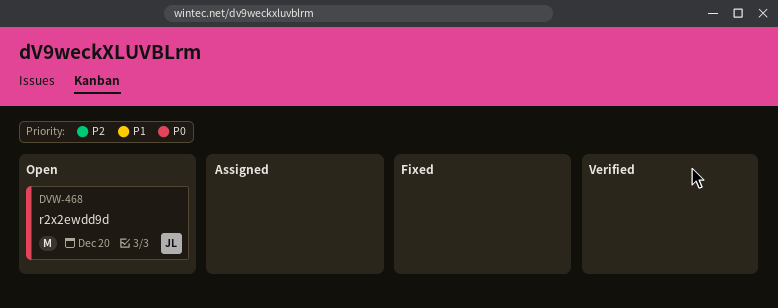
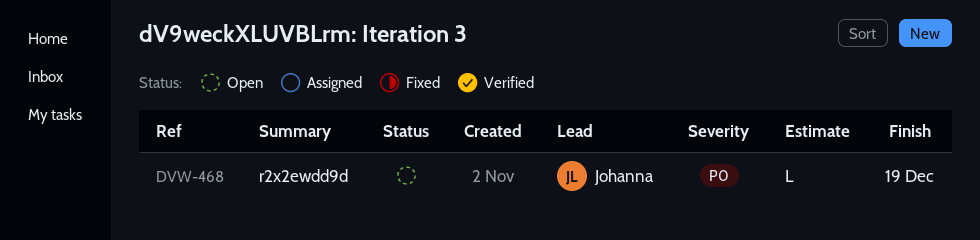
DVW-468, estimate: M -> L
DVW-468, due: Dec 20 -> Dec 19

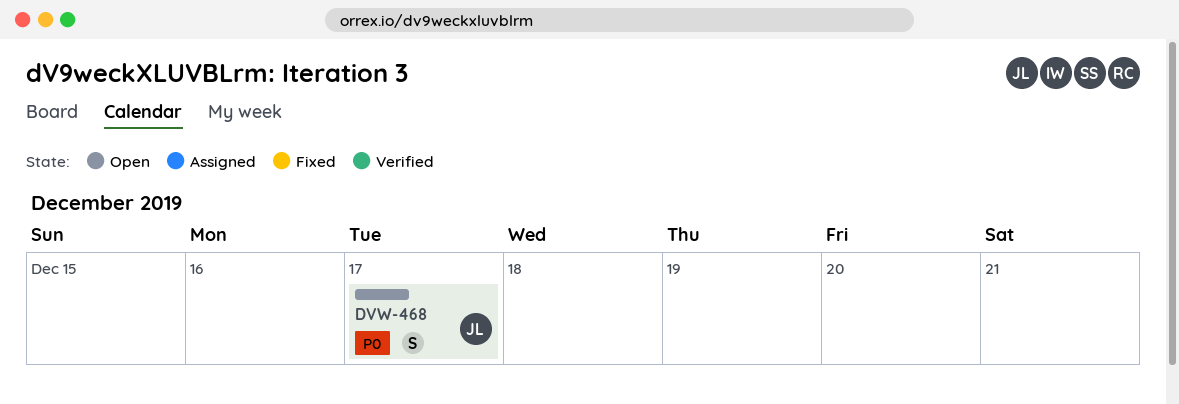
DVW-468, estimate: L -> S
DVW-468, due: Dec 19 -> Dec 17

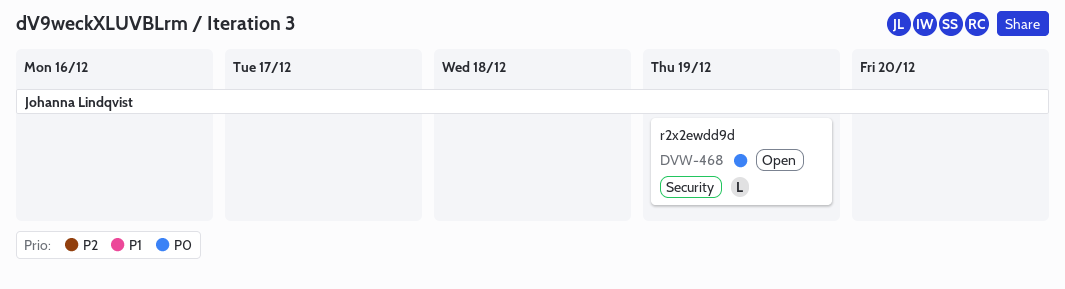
DVW-468, estimate: S -> L
DVW-468, due: Dec 17 -> Dec 19

